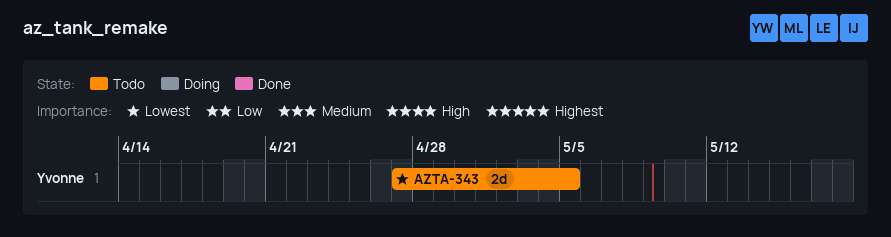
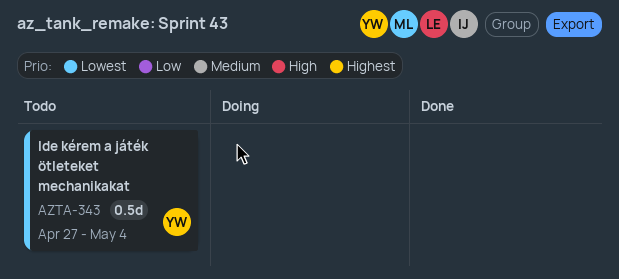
AZTA-343, estimate: 2d -> 0.5d
AZTA-343, due: May 5 -> May 4

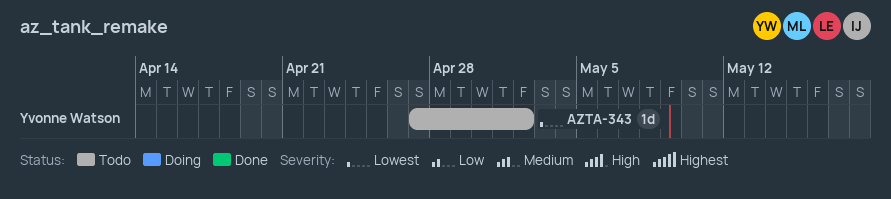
AZTA-343, estimate: 0.5d -> 1d
AZTA-343, due: May 4 -> May 2

